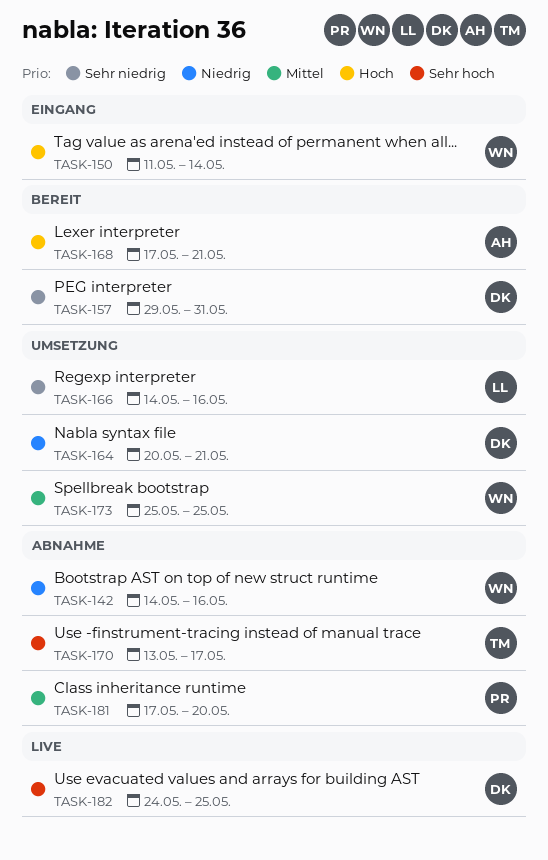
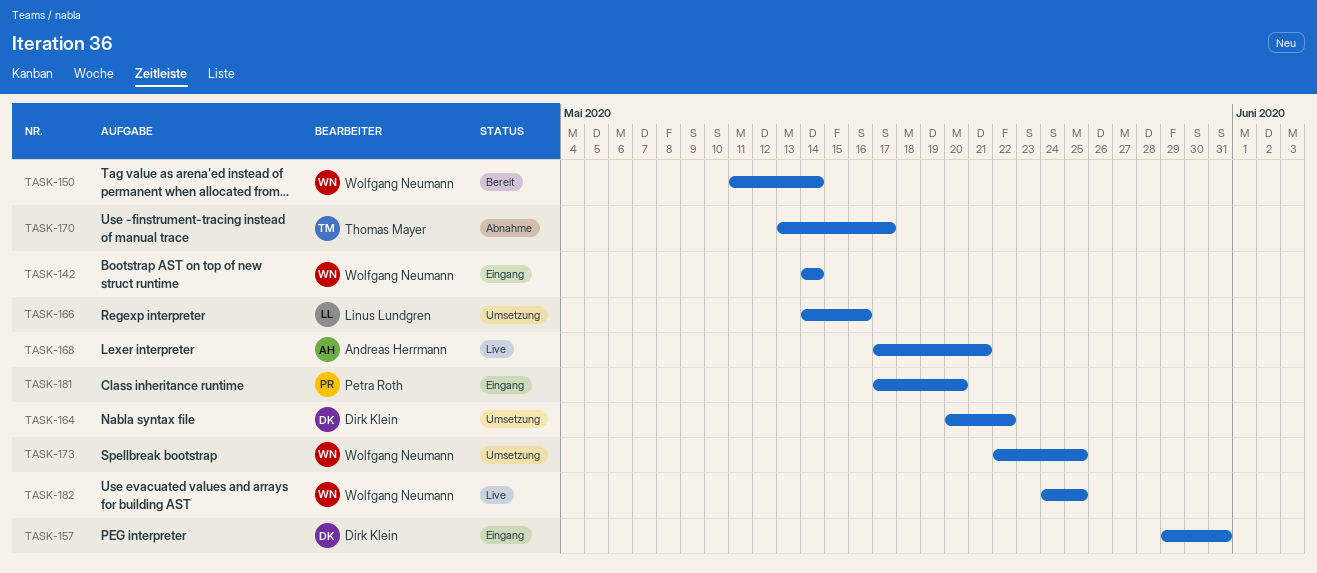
TASK-142, status: Abnahme -> Eingang
TASK-142, due: May 16 -> May 14
TASK-150, status: Eingang -> Bereit
TASK-157, status: Bereit -> Eingang
TASK-164, due: May 21 -> May 22
TASK-168, status: Bereit -> Live
TASK-173, start: May 25 -> May 22
TASK-181, status: Abnahme -> Eingang
TASK-182, owner: Dirk Klein -> Wolfgang Neumann

